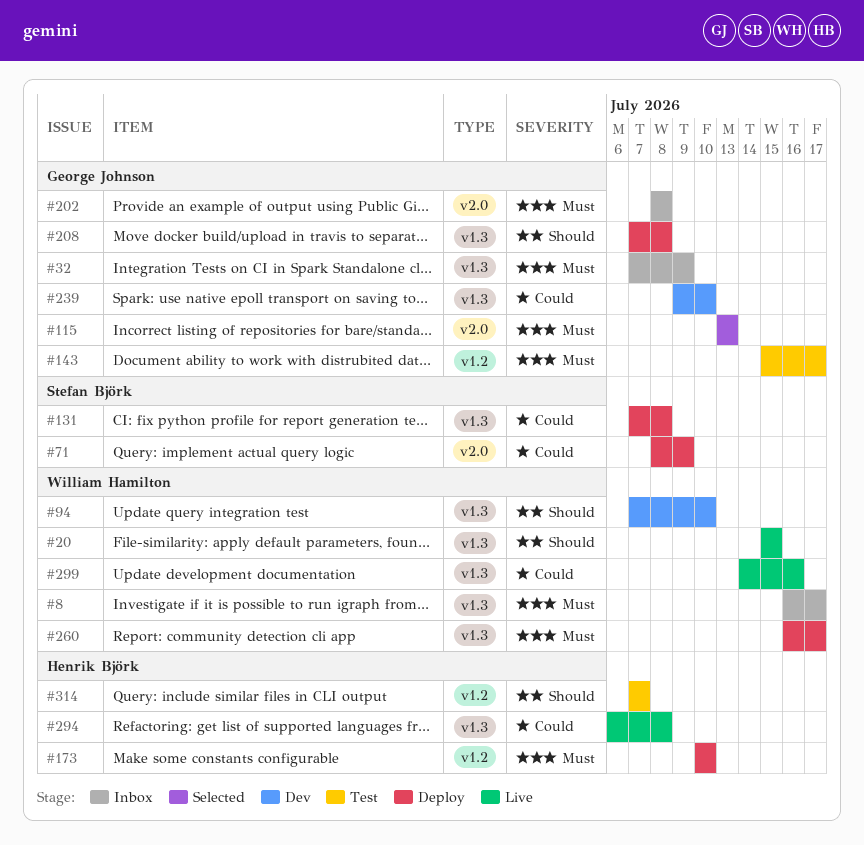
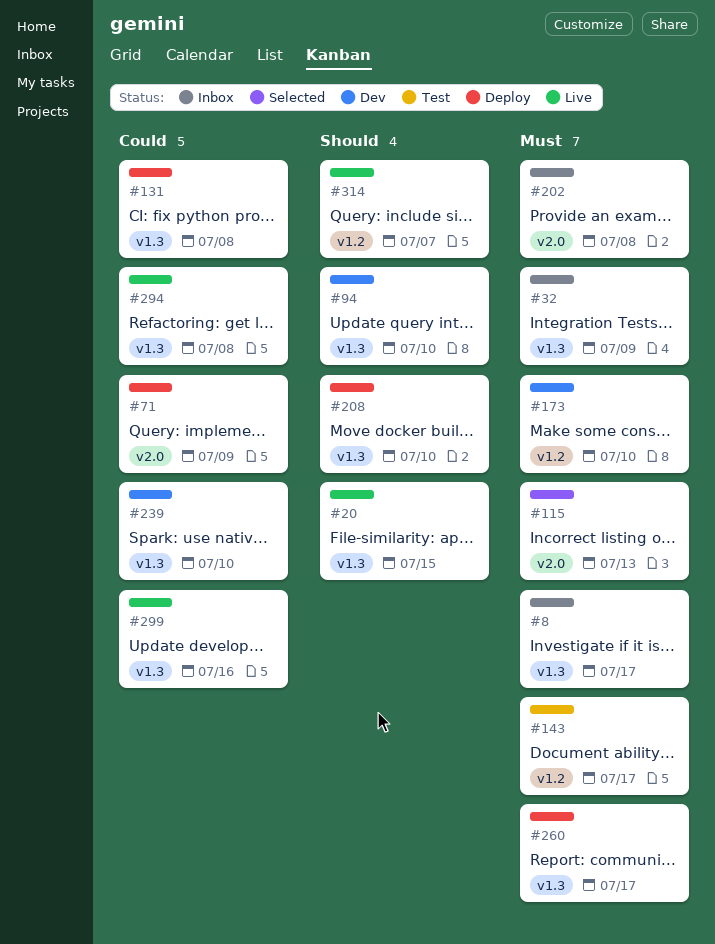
#173, status: Deploy -> Dev
#208, due: Jul 8 -> Jul 10
#314, status: Test -> Live

